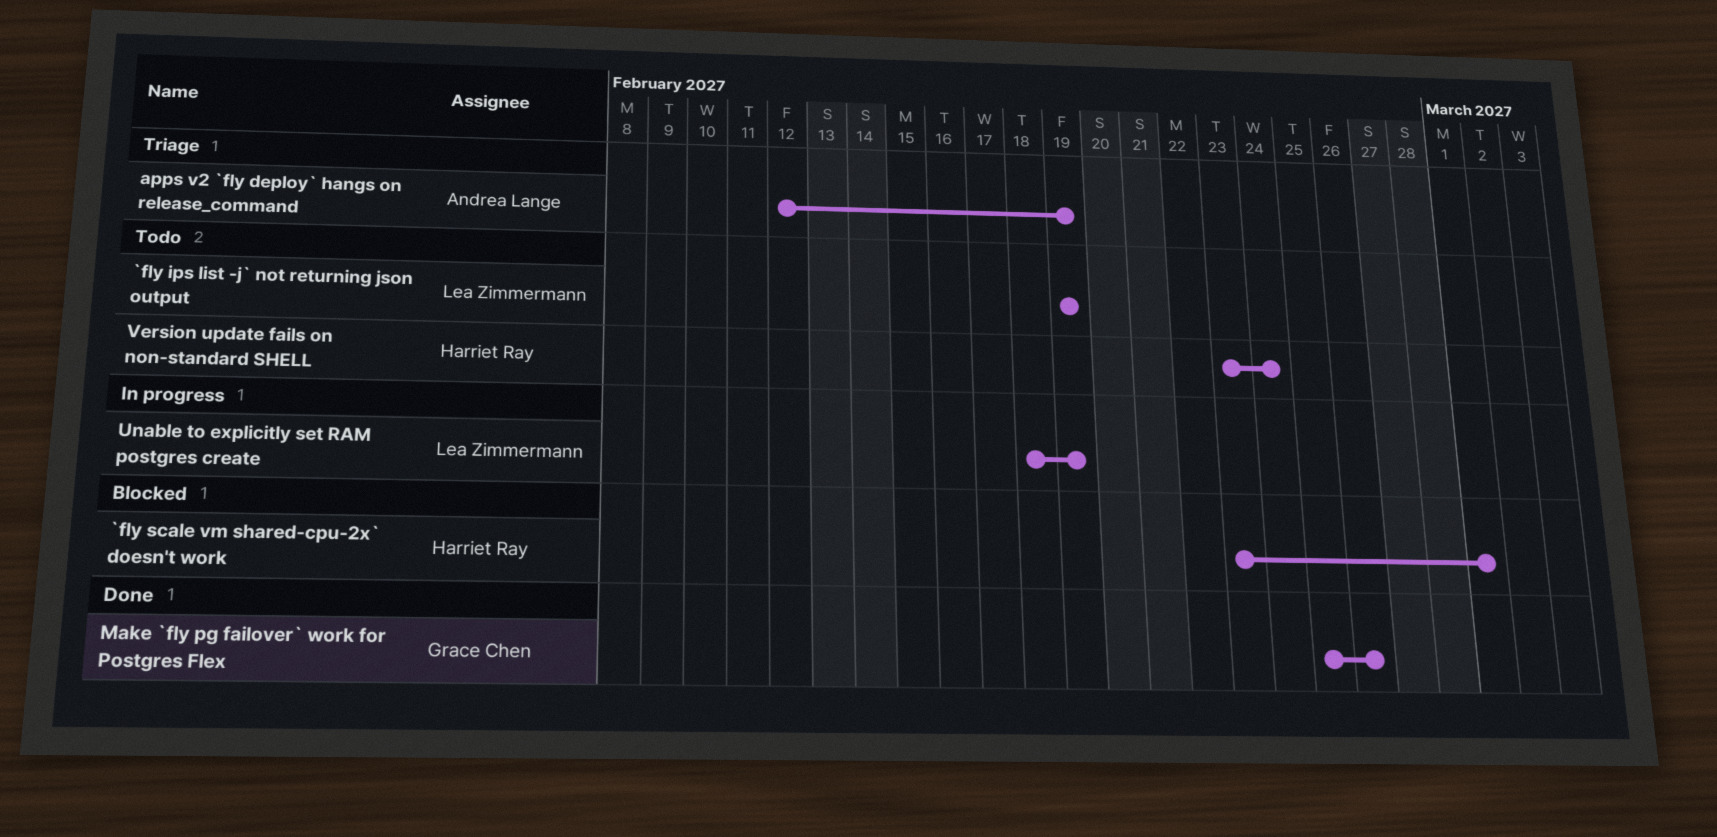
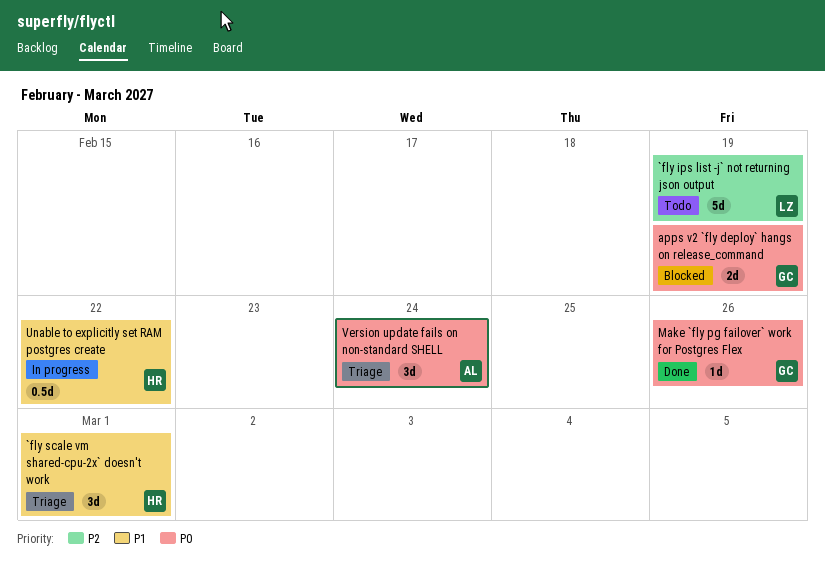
`fly scale vm shared-cpu-2x` doesn't work, status: Blocked -> Triage
apps v2 `fly deploy` hangs on release_command, status: Triage -> Blocked
apps v2 `fly deploy` hangs on release_command, owner: Andrea Lange -> Grace Chen
Unable to explicitly set RAM postgres create, owner: Lea Zimmermann -> Harriet Ray
Unable to explicitly set RAM postgres create, due: Feb 19 -> Feb 22
Version update fails on non-standard SHELL, status: Todo -> Triage
Version update fails on non-standard SHELL, owner: Harriet Ray -> Andrea Lange

